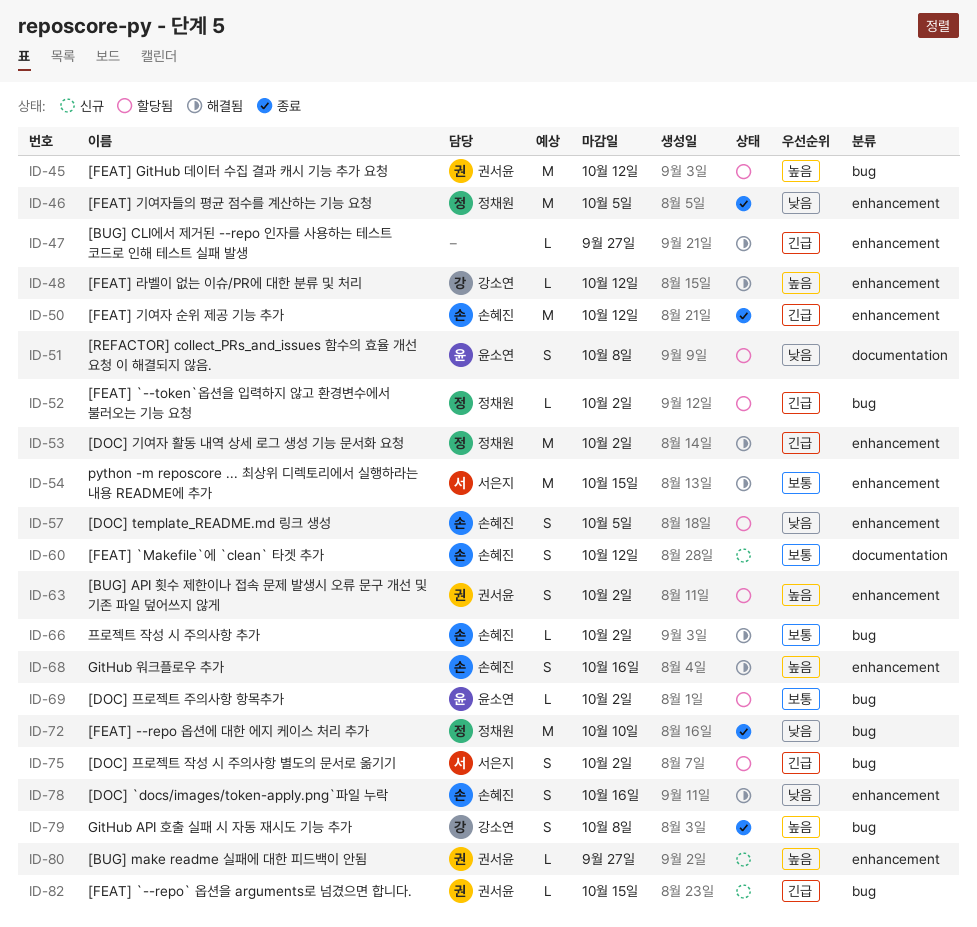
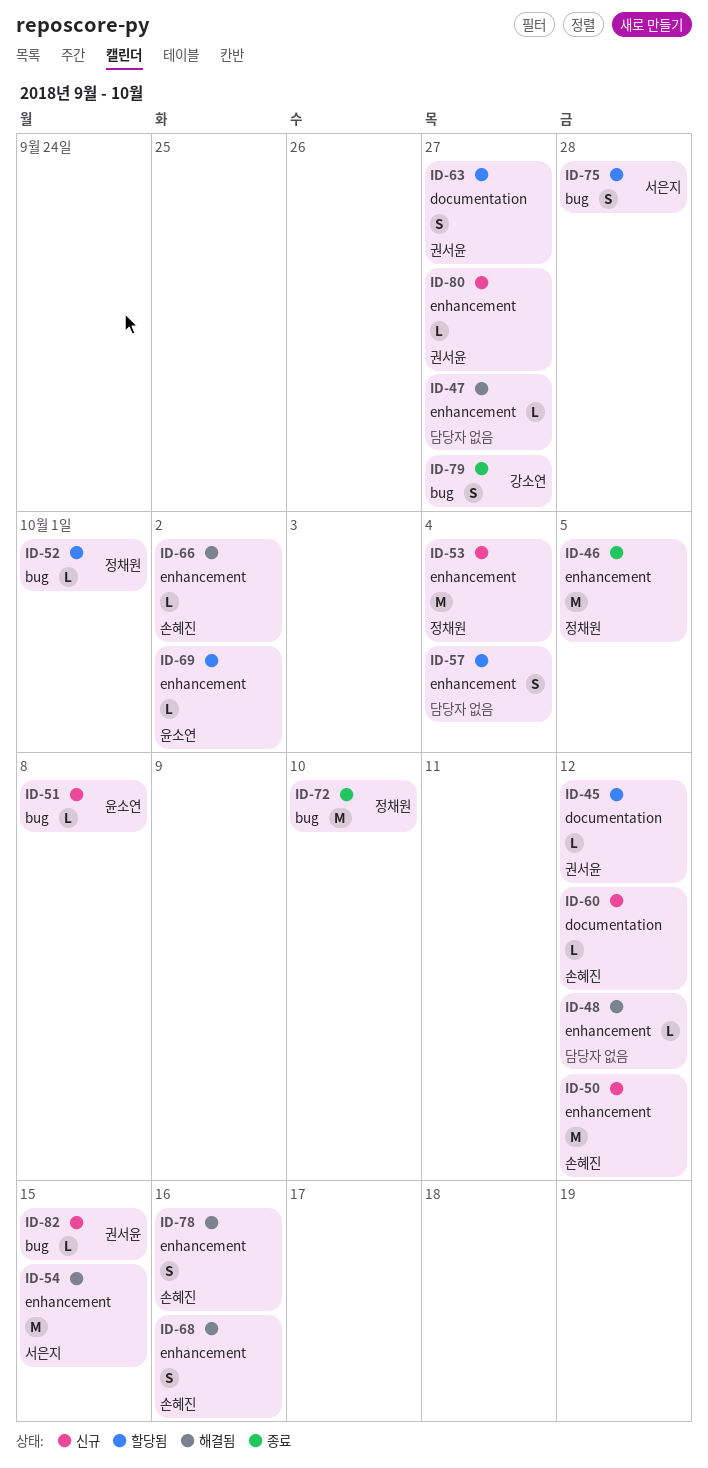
ID-45, label: bug -> documentation
ID-45, estimate: M -> L
ID-48, owner: 강소연 -> none
ID-50, status: 종료 -> 신규
ID-51, status: 할당됨 -> 신규
ID-51, label: documentation -> bug
ID-51, estimate: S -> L
ID-52, due: Oct 2 -> Oct 1
ID-53, status: 해결됨 -> 신규
ID-53, due: Oct 2 -> Oct 4
ID-57, owner: 손혜진 -> none
ID-57, due: Oct 5 -> Oct 4
ID-60, estimate: S -> L
ID-63, label: enhancement -> documentation
ID-63, due: Oct 2 -> Sep 27
ID-66, label: bug -> enhancement
ID-69, label: bug -> enhancement
ID-75, due: Oct 2 -> Sep 28
ID-79, due: Oct 8 -> Sep 27

